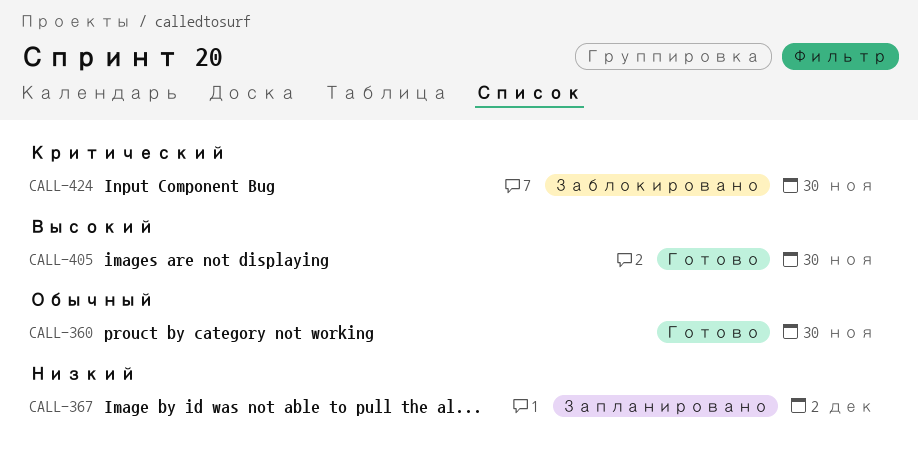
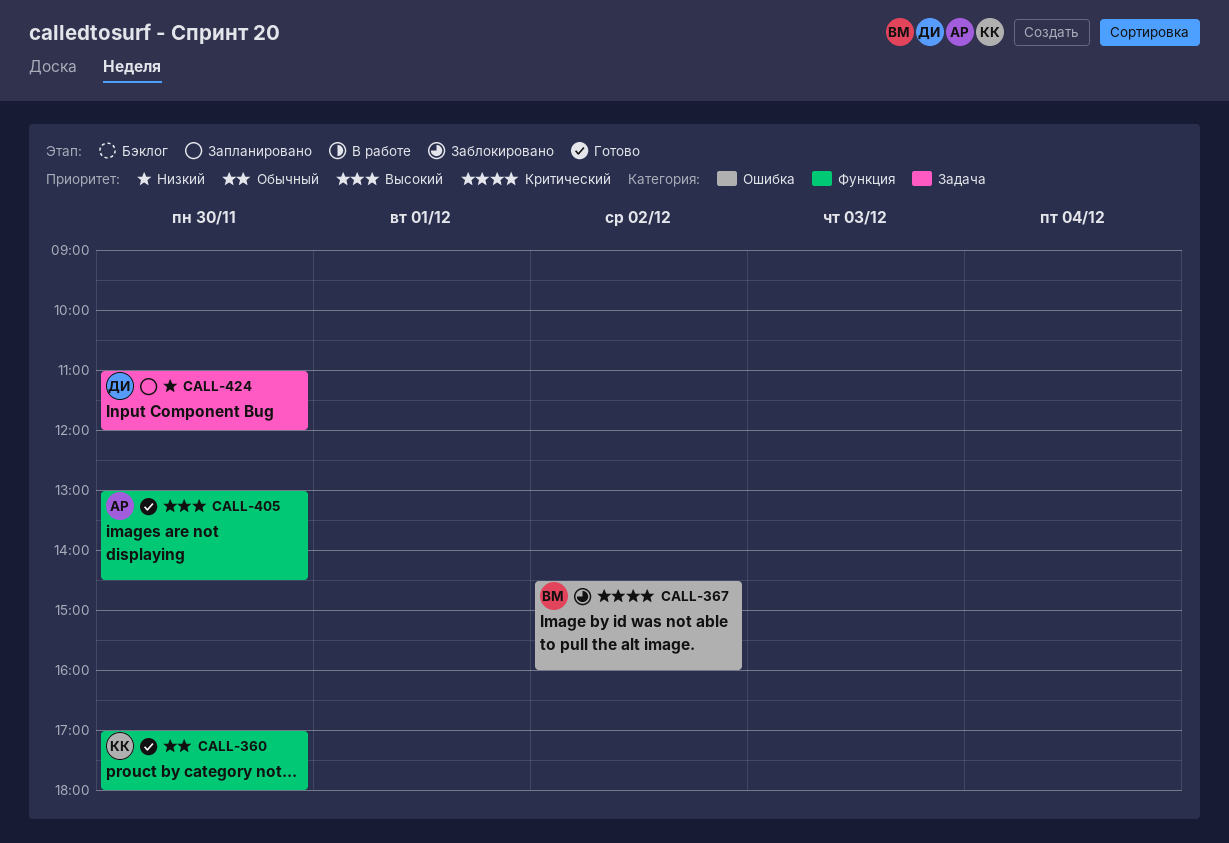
CALL-367, status: Запланировано -> Заблокировано
CALL-367, priority: Низкий -> Критический
CALL-424, status: Заблокировано -> Запланировано
CALL-424, priority: Критический -> Низкий

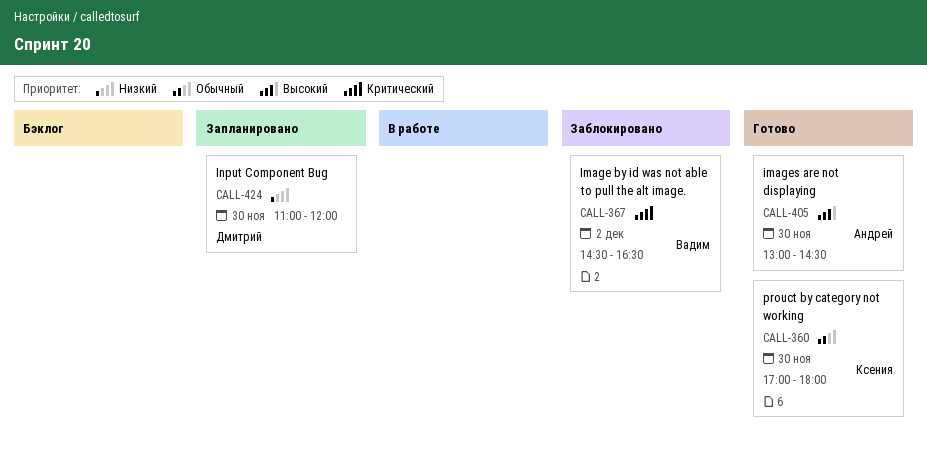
CALL-367, ends: 16:00 -> 16:30

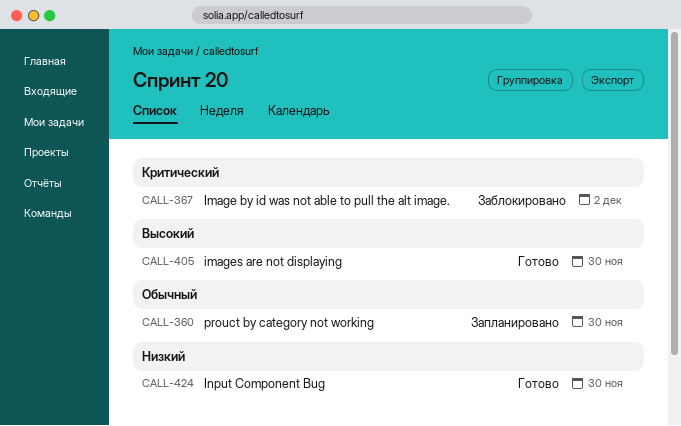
CALL-360, status: Готово -> Запланировано
CALL-424, status: Запланировано -> Готово

